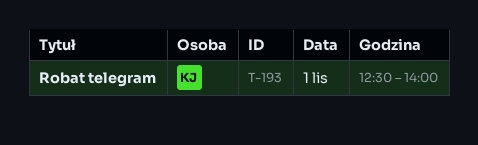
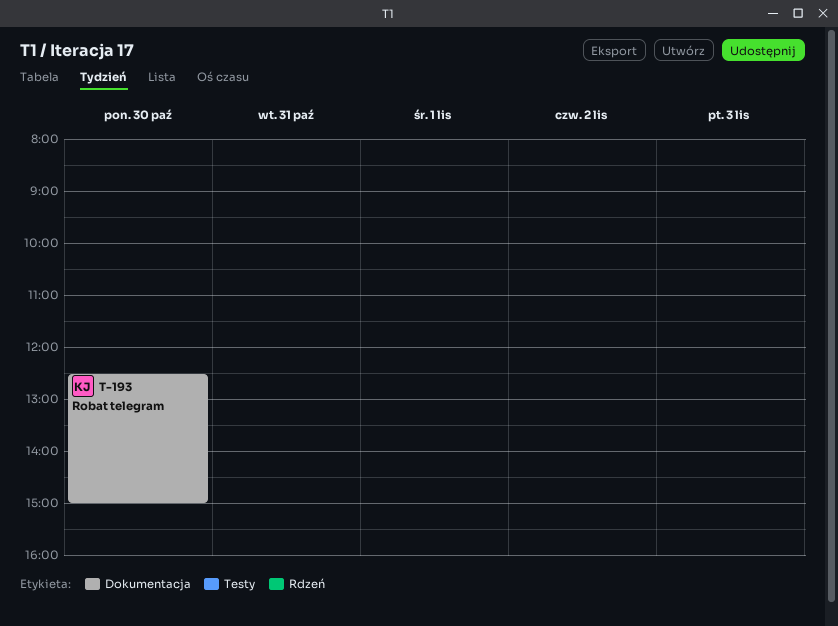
T-193, day: Nov 1 -> Oct 30
T-193, ends: 14:00 -> 15:00

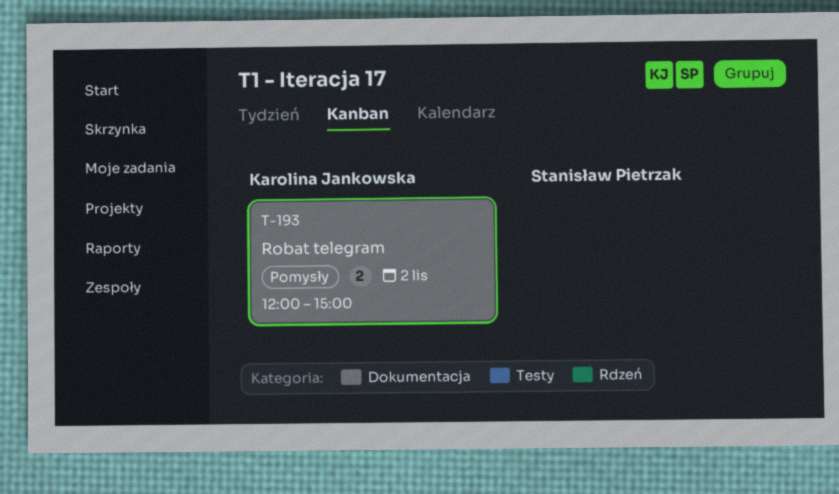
T-193, day: Oct 30 -> Nov 2
T-193, begins: 12:30 -> 12:00

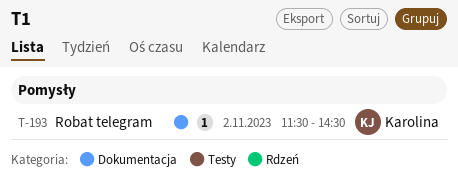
T-193, estimate: 2 -> 1
T-193, begins: 12:00 -> 11:30
T-193, ends: 15:00 -> 14:30

